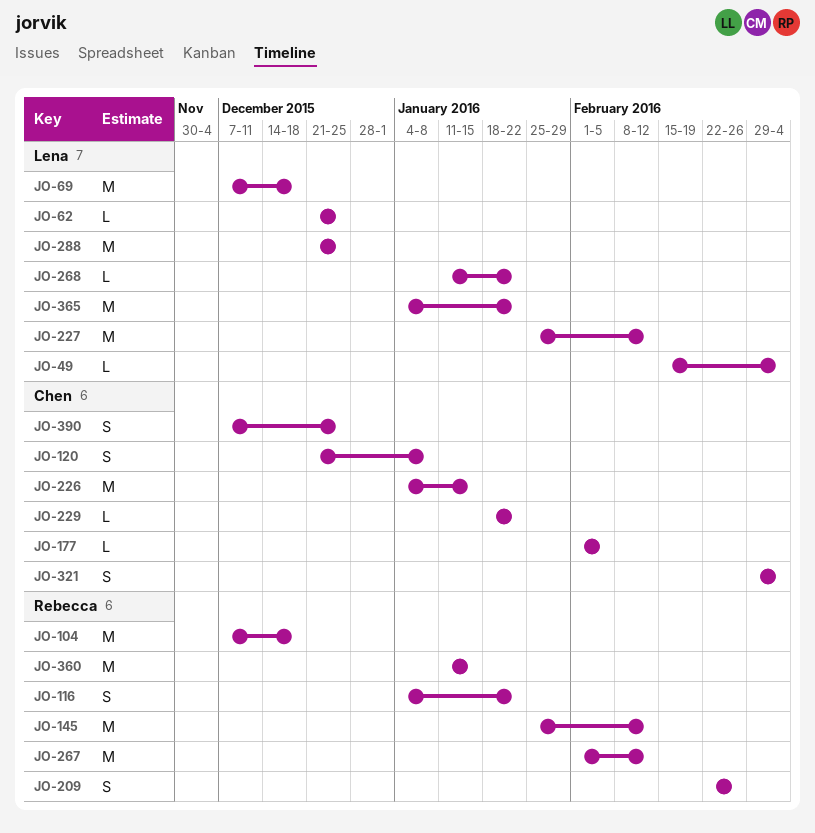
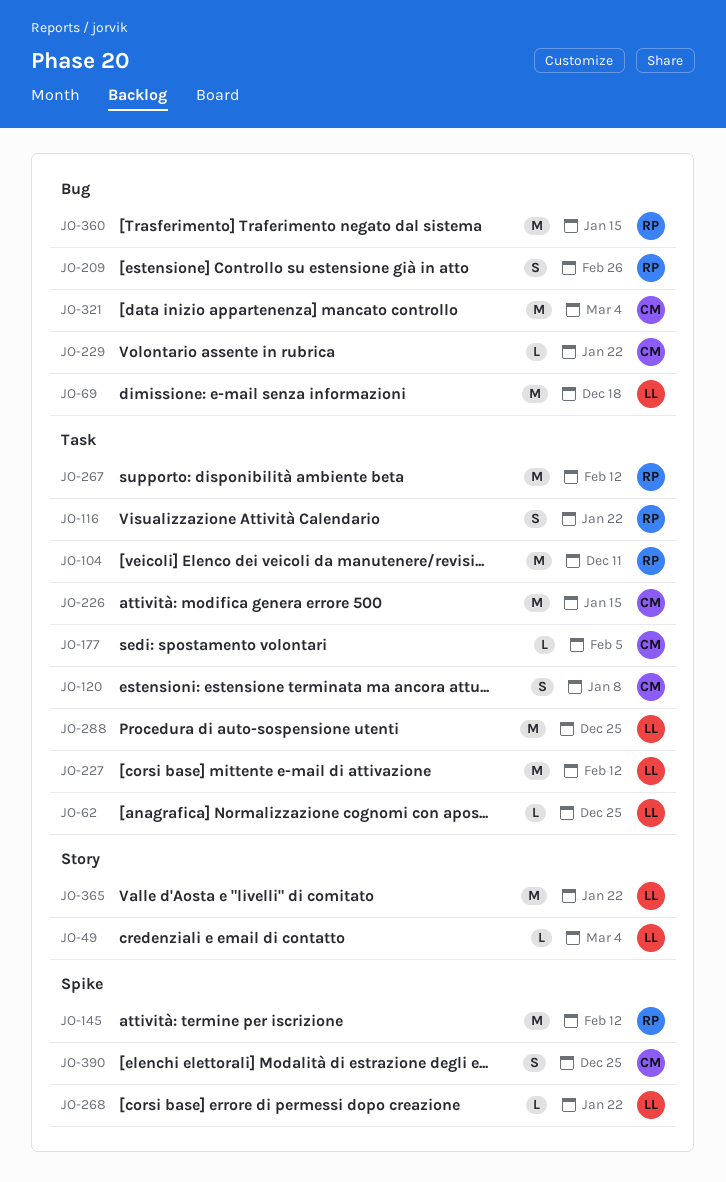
JO-104, due: Dec 18 -> Dec 11
JO-321, estimate: S -> M

